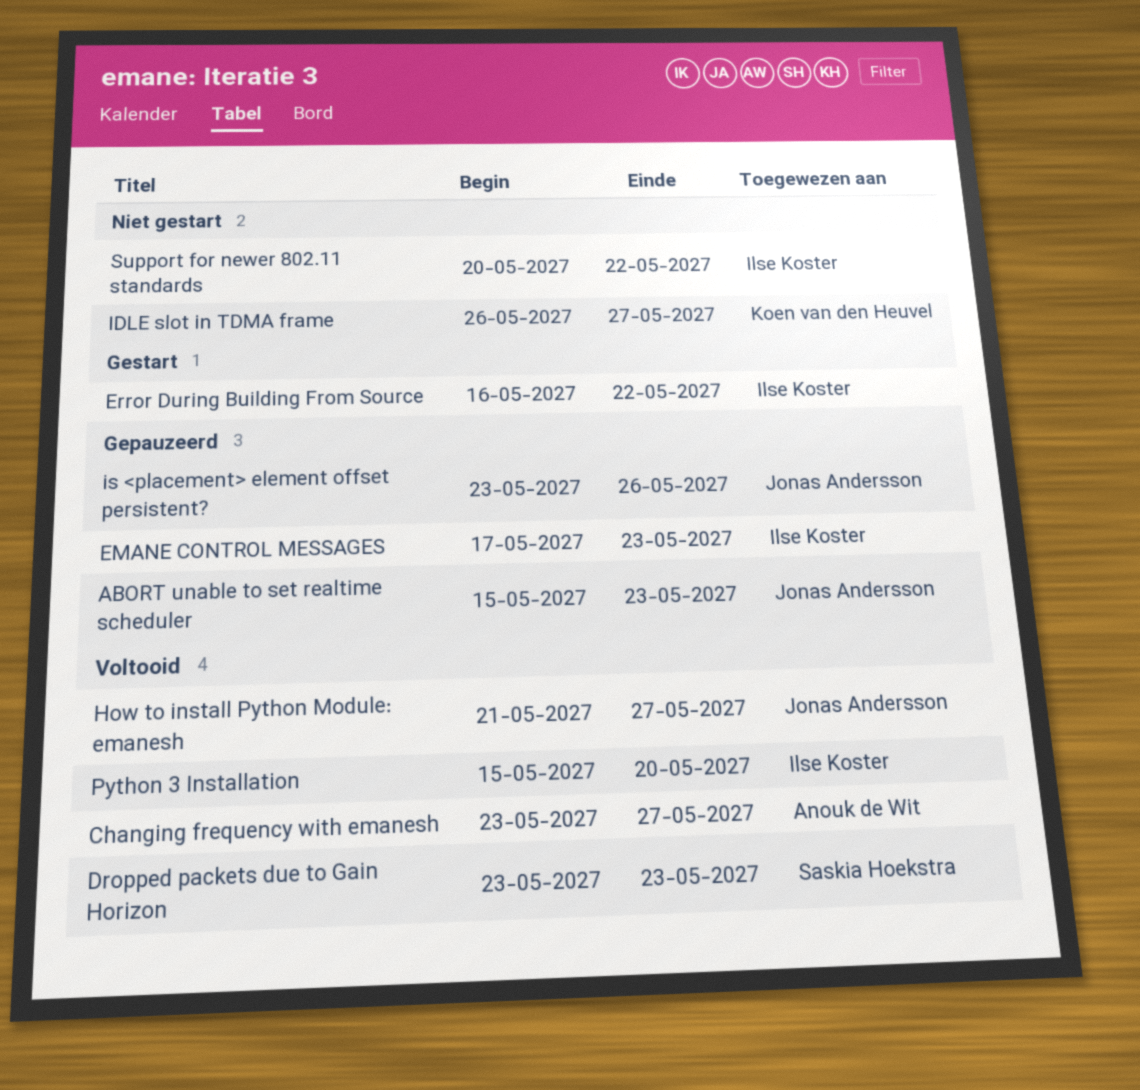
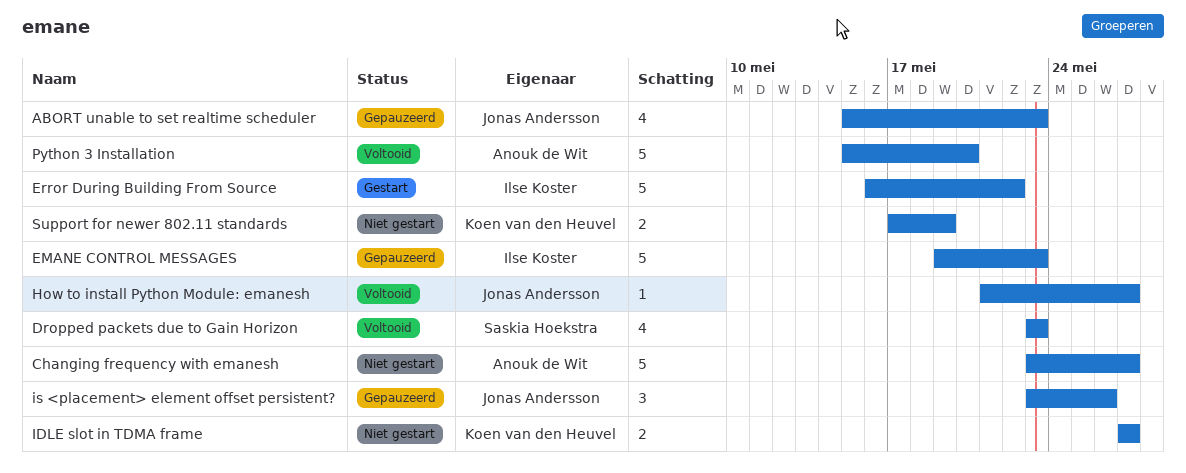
Changing frequency with emanesh, status: Voltooid -> Niet gestart
EMANE CONTROL MESSAGES, start: May 17 -> May 19
IDLE slot in TDMA frame, start: May 26 -> May 27
Python 3 Installation, owner: Ilse Koster -> Anouk de Wit
Support for newer 802.11 standards, owner: Ilse Koster -> Koen van den Heuvel
Support for newer 802.11 standards, start: May 20 -> May 17
Support for newer 802.11 standards, due: May 22 -> May 19

